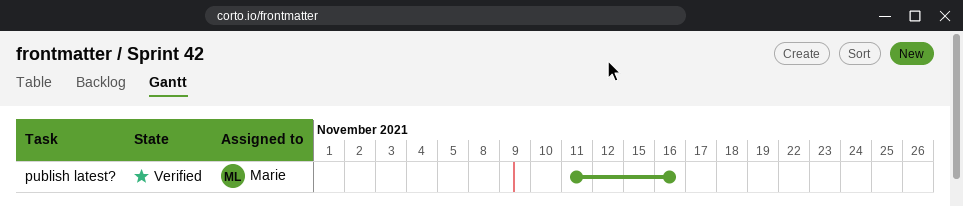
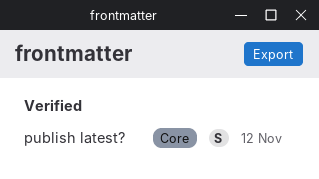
publish latest?, due: Nov 16 -> Nov 12

